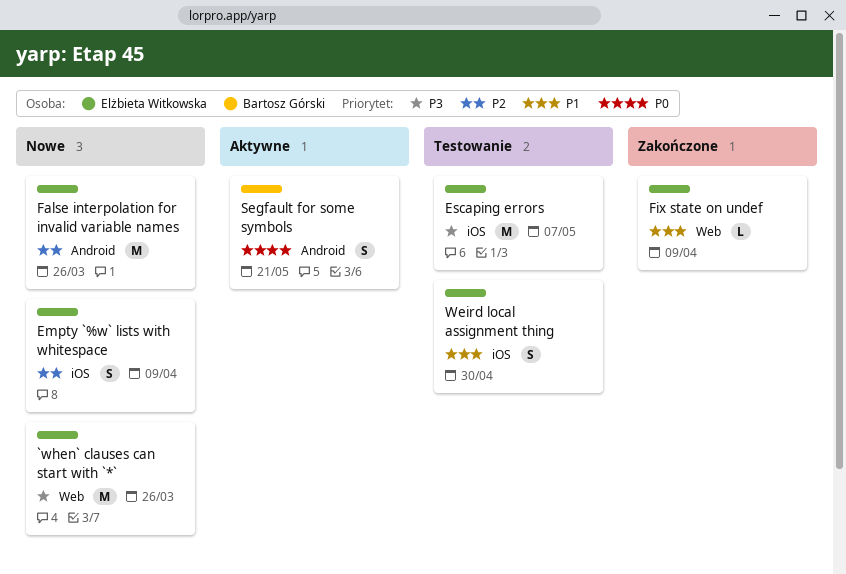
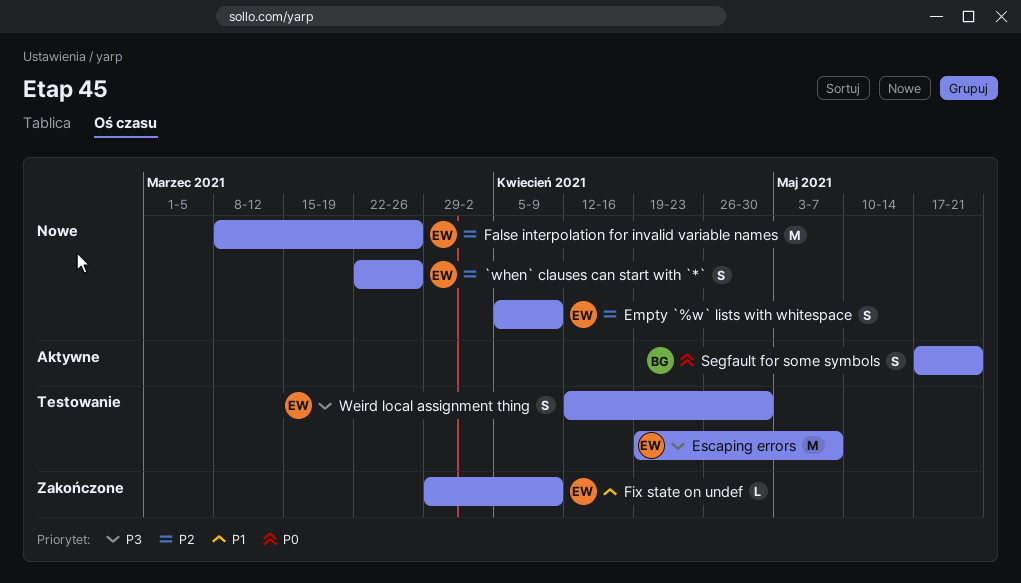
`when` clauses can start with `*`, priority: P3 -> P2
`when` clauses can start with `*`, estimate: M -> S
Weird local assignment thing, priority: P1 -> P3

